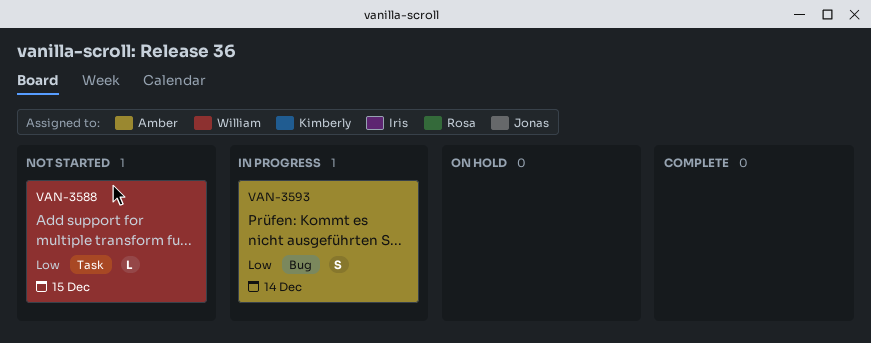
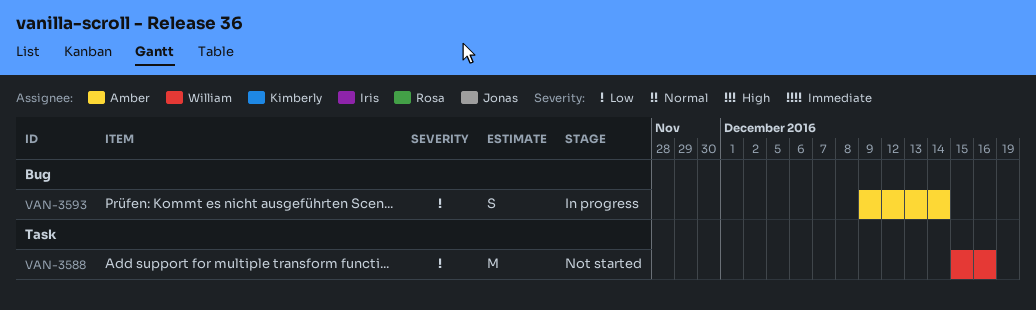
VAN-3588, estimate: L -> M
VAN-3588, due: Dec 15 -> Dec 16

